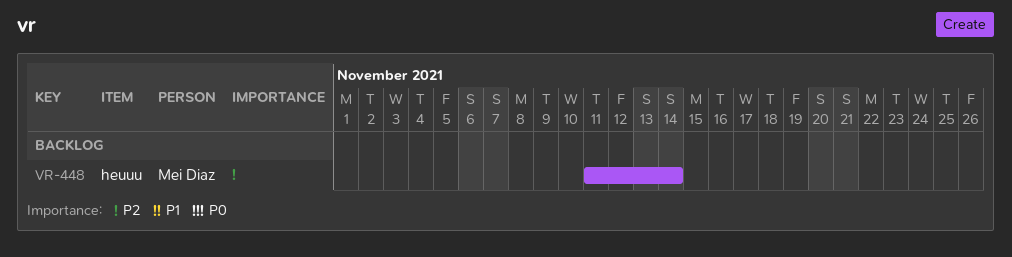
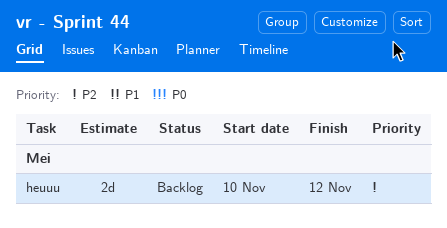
heuuu, start: Nov 11 -> Nov 10
heuuu, due: Nov 14 -> Nov 12

